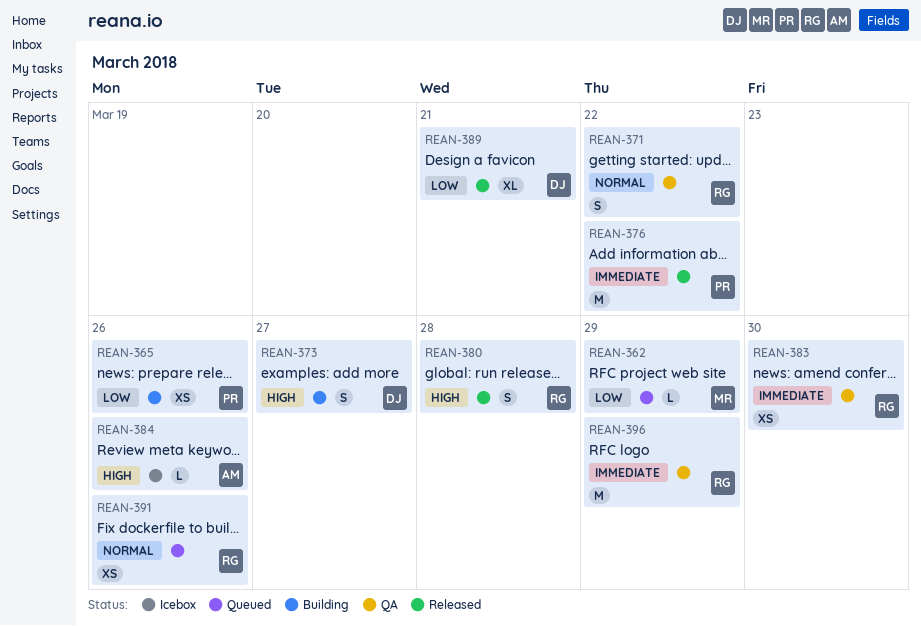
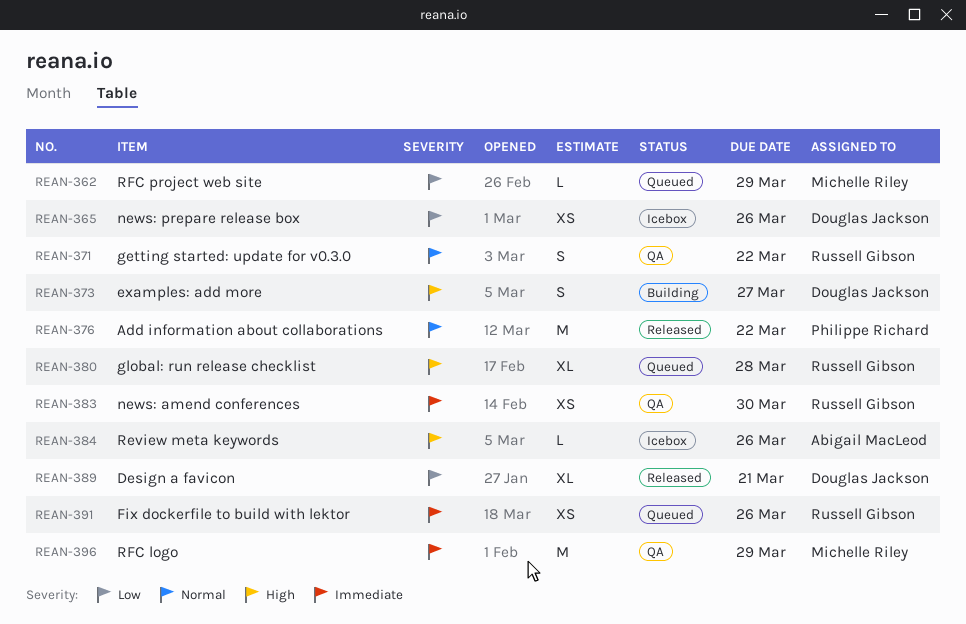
REAN-365, status: Building -> Icebox
REAN-365, owner: Philippe Richard -> Douglas Jackson
REAN-376, priority: Immediate -> Normal
REAN-380, status: Released -> Queued
REAN-380, estimate: S -> XL
REAN-391, priority: Normal -> Immediate
REAN-396, owner: Russell Gibson -> Michelle Riley

